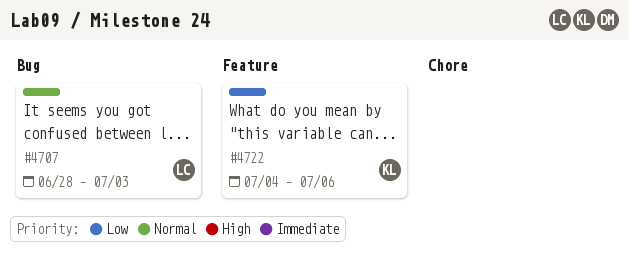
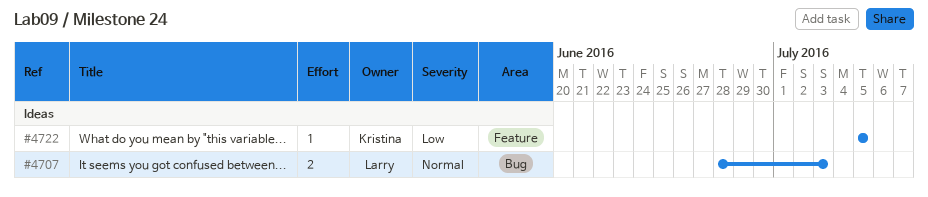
#4722, start: Jul 4 -> Jul 5
#4722, due: Jul 6 -> Jul 5

